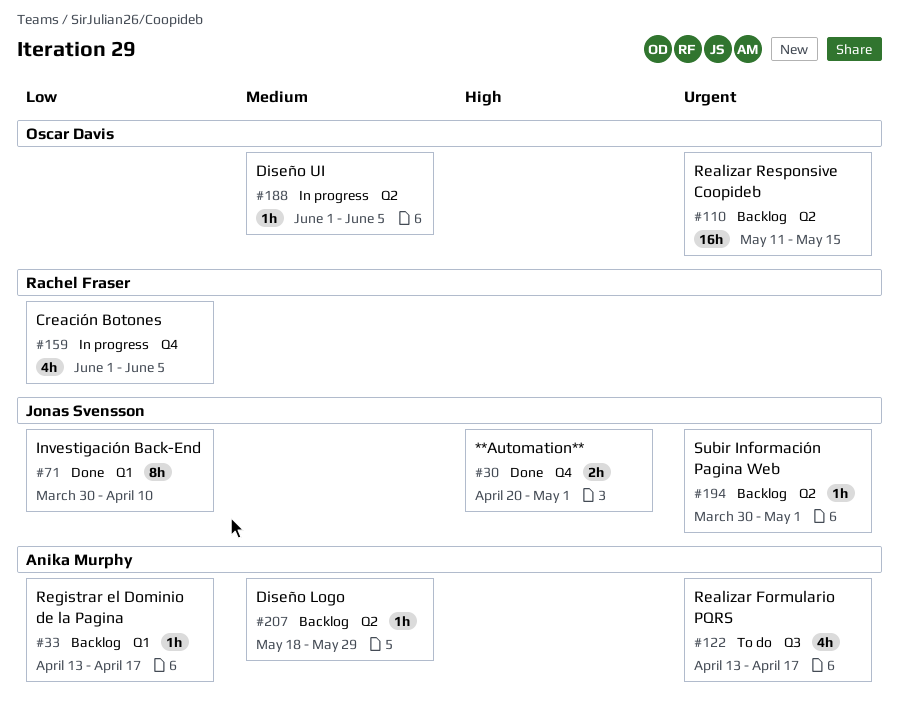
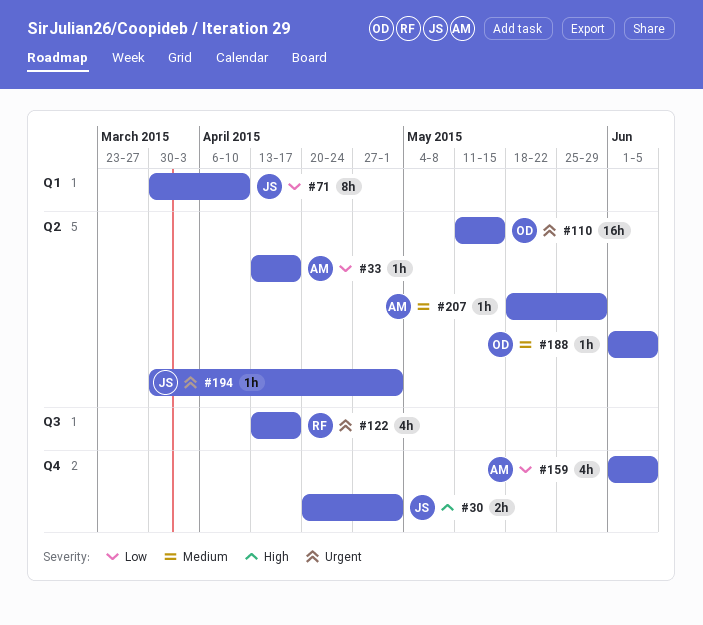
#33, label: Q1 -> Q2
#122, owner: Anika Murphy -> Rachel Fraser
#159, owner: Rachel Fraser -> Anika Murphy

